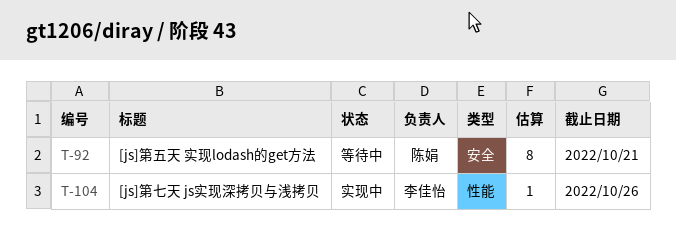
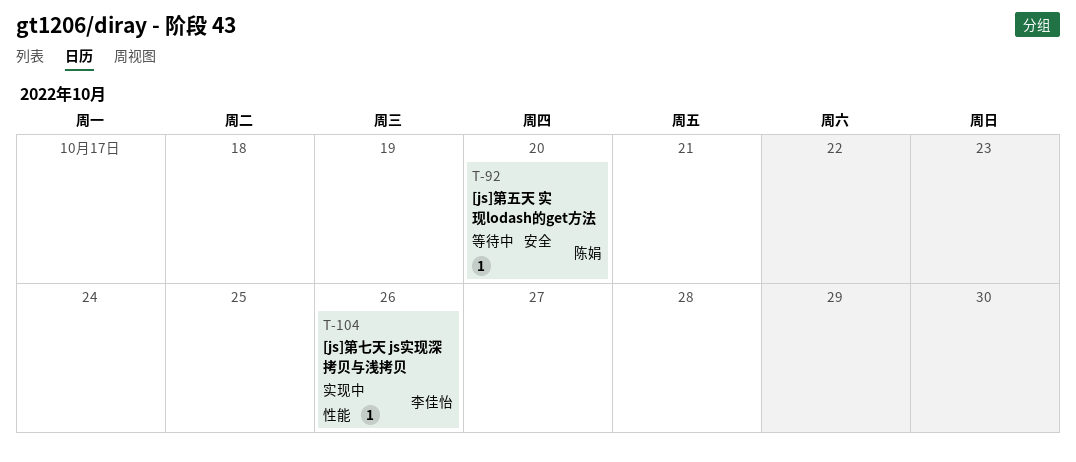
T-92, estimate: 8 -> 1
T-92, due: Oct 21 -> Oct 20

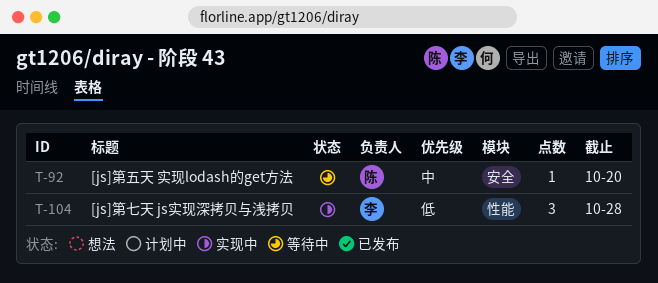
T-104, estimate: 1 -> 3
T-104, due: Oct 26 -> Oct 28

